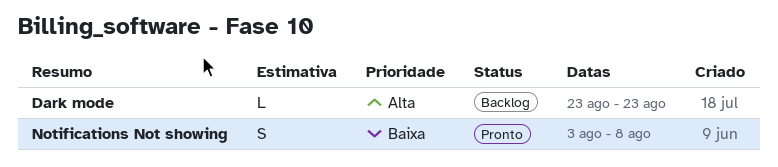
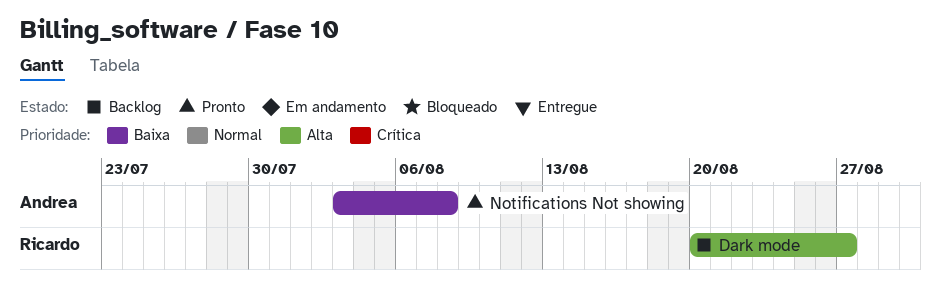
Dark mode, start: Aug 23 -> Aug 20
Dark mode, due: Aug 23 -> Aug 27

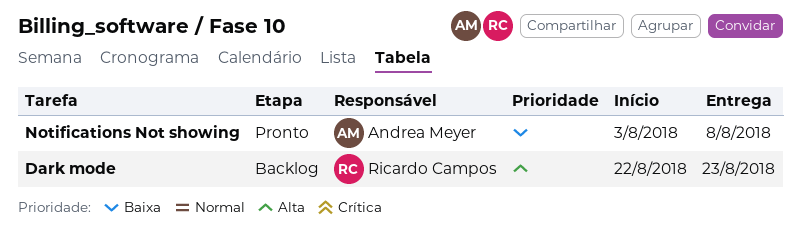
Dark mode, start: Aug 20 -> Aug 22
Dark mode, due: Aug 27 -> Aug 23

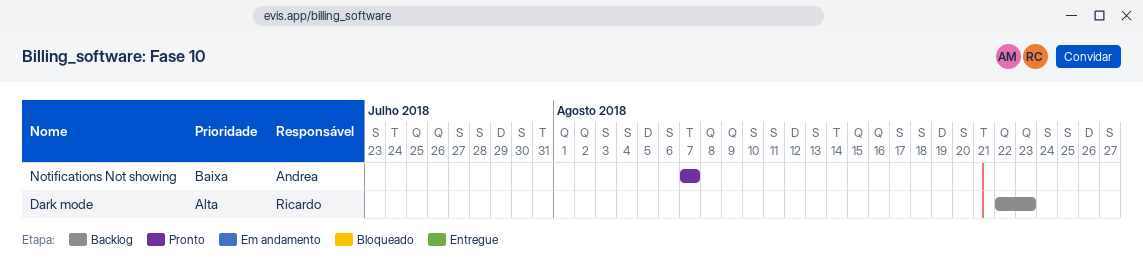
Notifications Not showing, start: Aug 3 -> Aug 7
Notifications Not showing, due: Aug 8 -> Aug 7

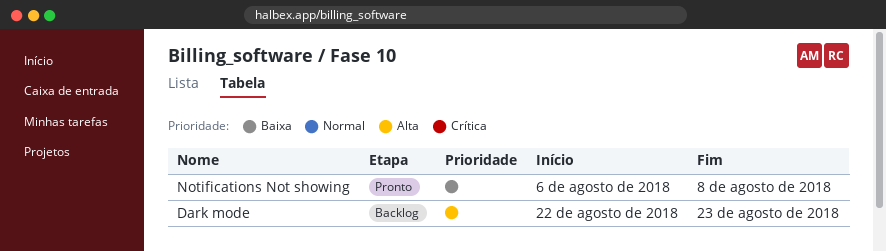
Notifications Not showing, start: Aug 7 -> Aug 6
Notifications Not showing, due: Aug 7 -> Aug 8

